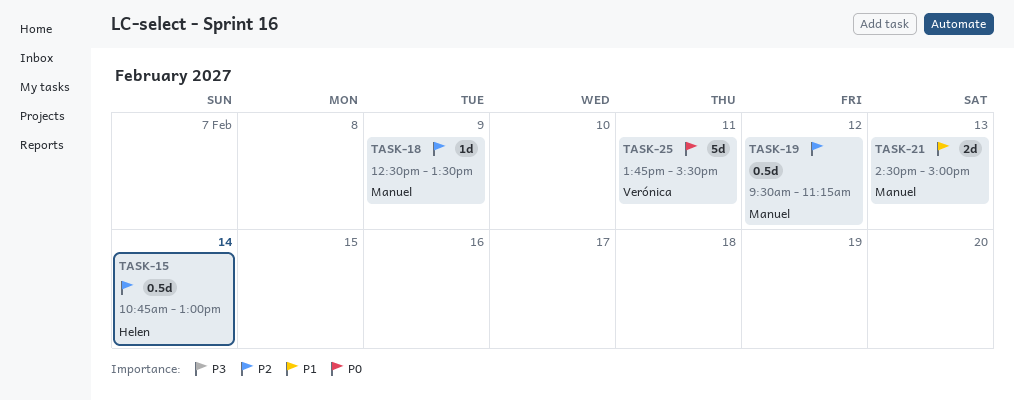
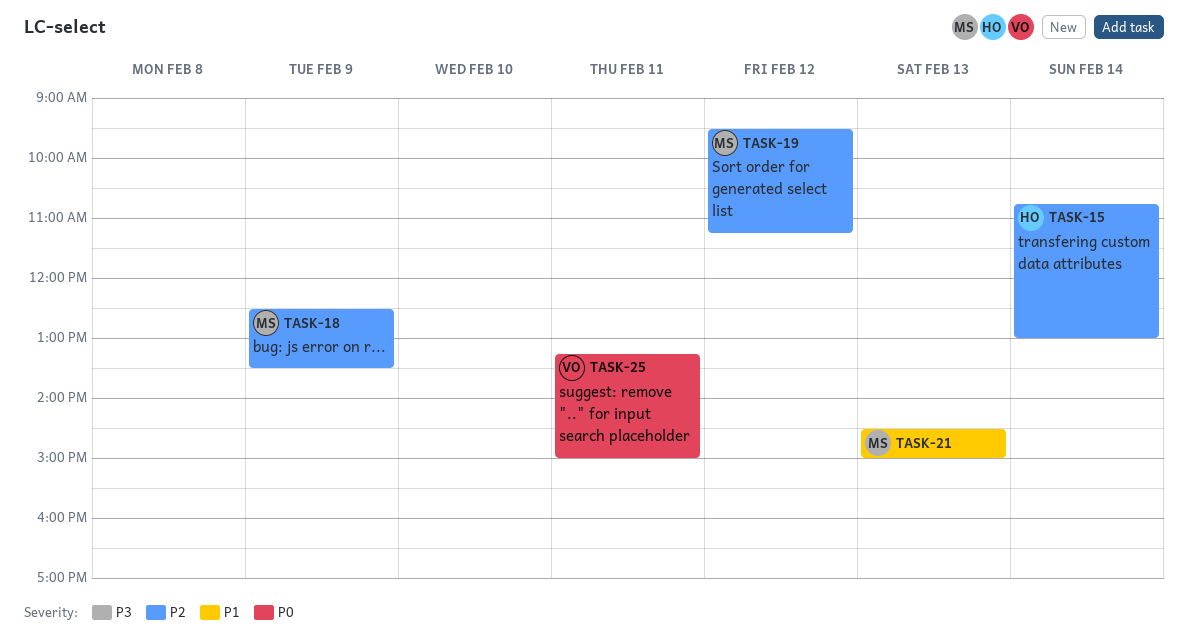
TASK-25, begins: 13:45 -> 13:15
TASK-25, ends: 15:30 -> 15:00

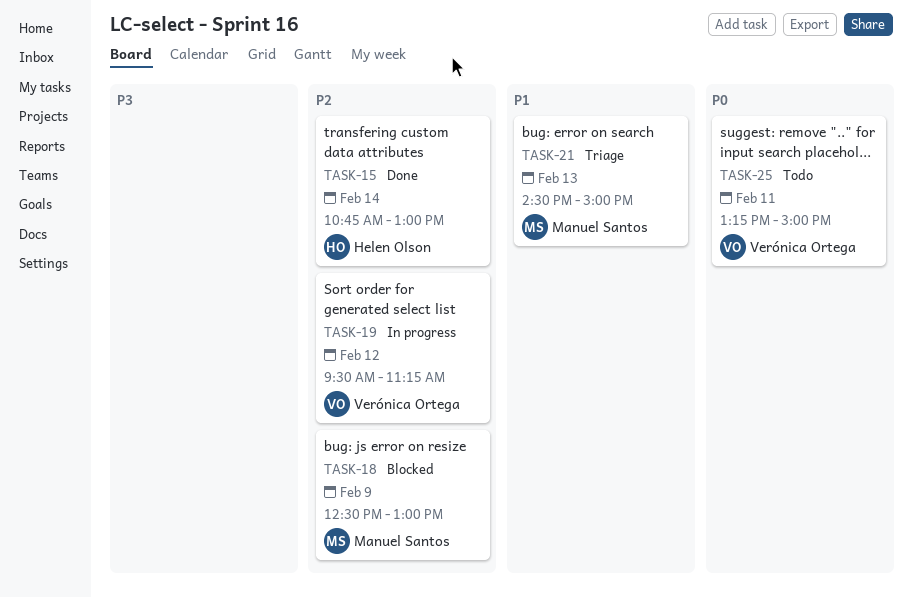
TASK-18, ends: 13:30 -> 13:00
TASK-19, owner: Manuel Santos -> Verónica Ortega

